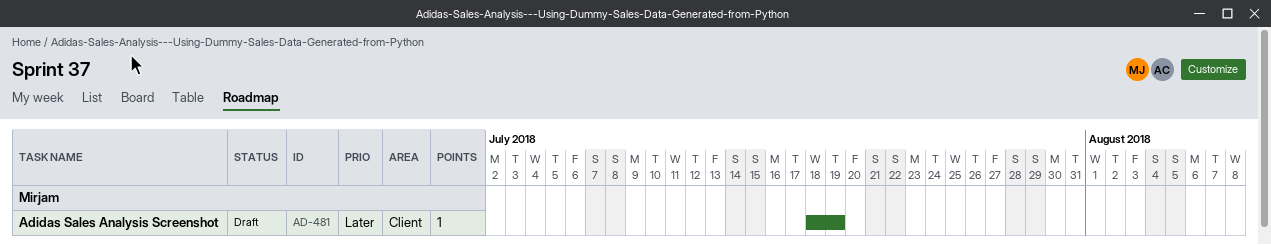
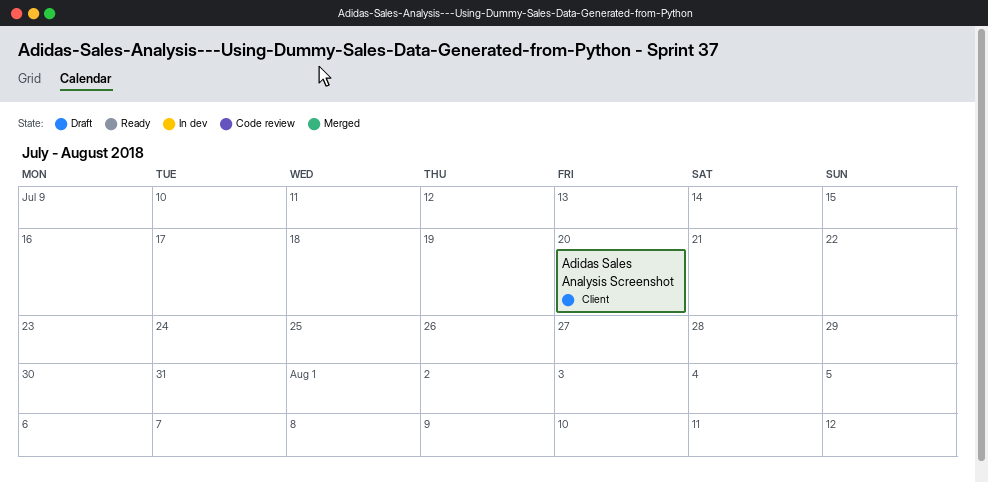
Adidas Sales Analysis Screenshot, due: Jul 19 -> Jul 20

